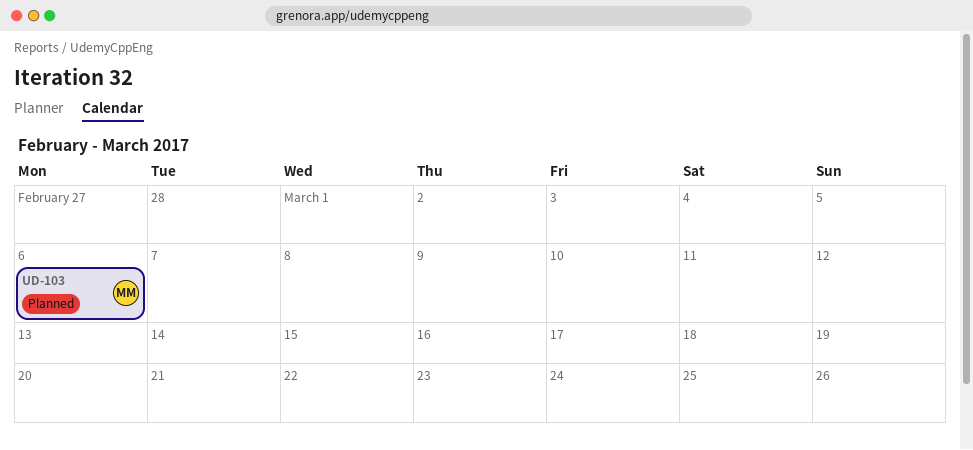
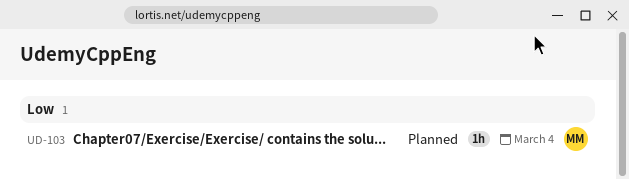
UD-103, due: Mar 6 -> Mar 4

